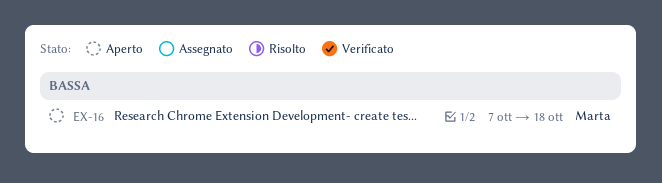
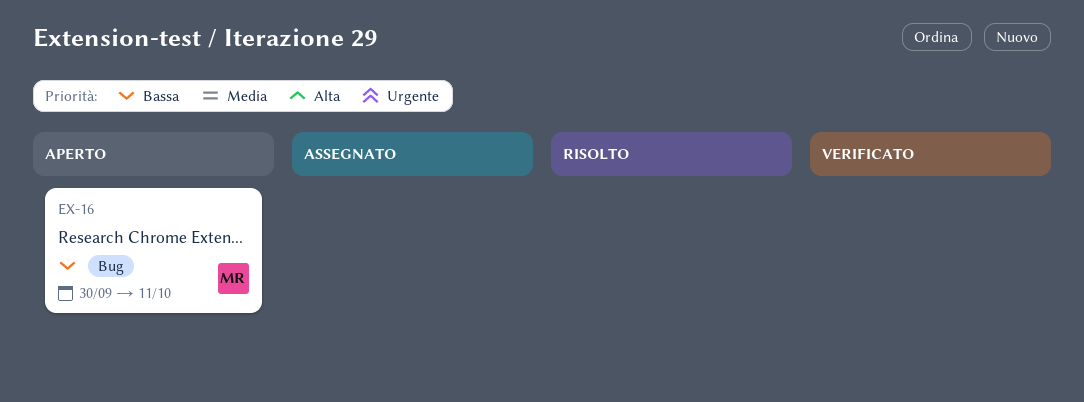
EX-16, start: Oct 7 -> Sep 30
EX-16, due: Oct 18 -> Oct 11

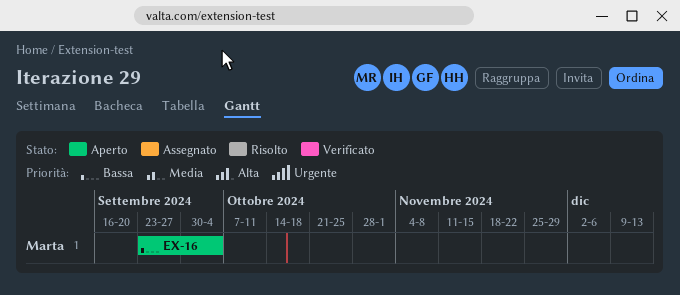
EX-16, start: Sep 30 -> Sep 23
EX-16, due: Oct 11 -> Oct 4

